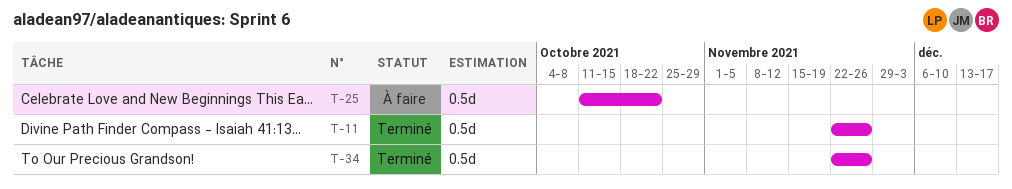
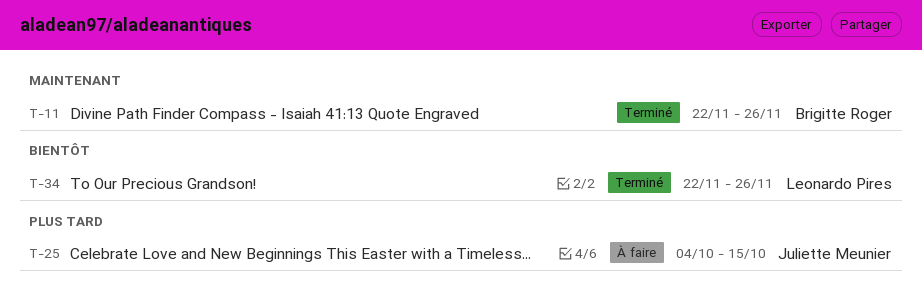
T-25, start: Oct 11 -> Oct 4
T-25, due: Oct 22 -> Oct 15

